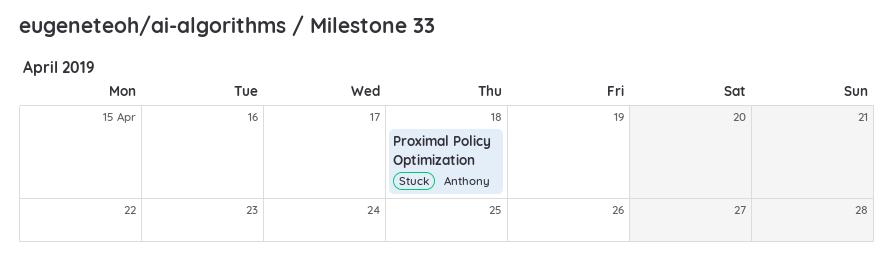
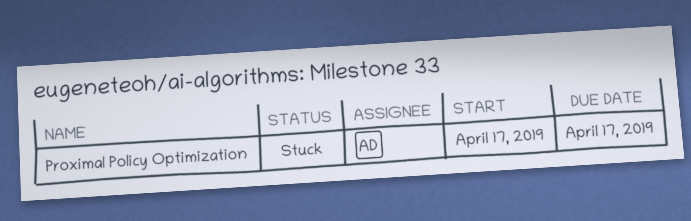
Proximal Policy Optimization, due: Apr 18 -> Apr 17

